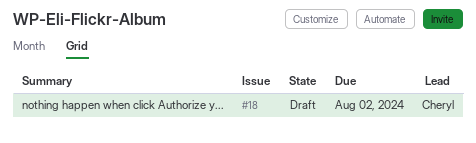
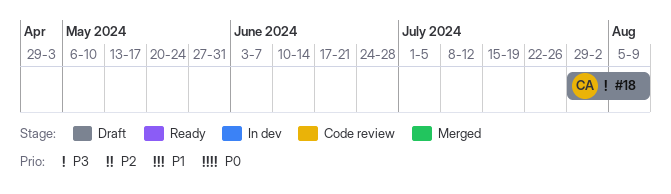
#18, due: Aug 2 -> Aug 9

